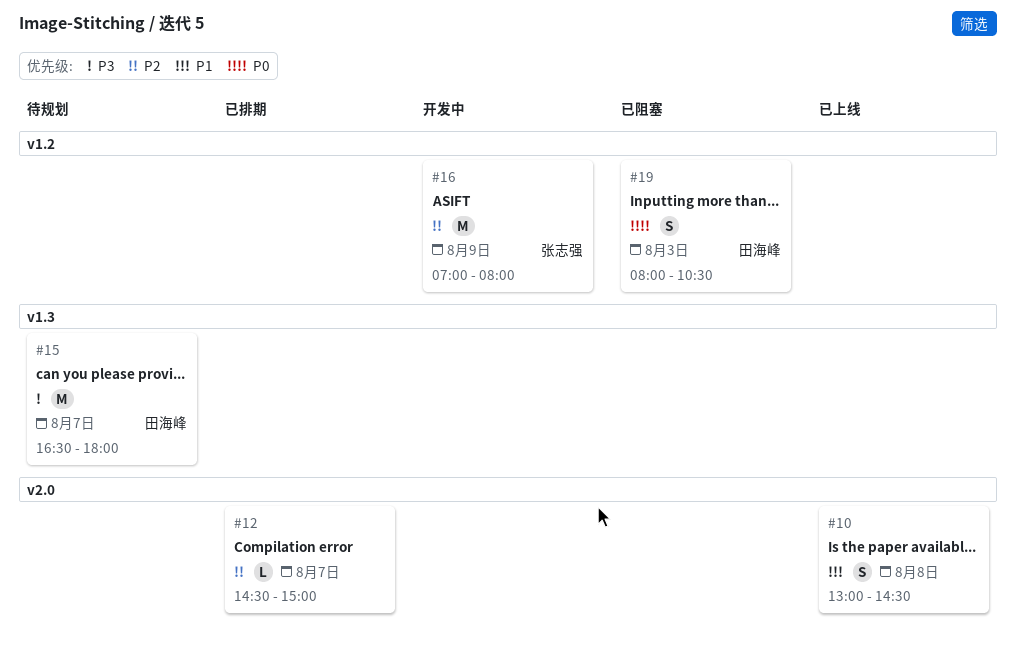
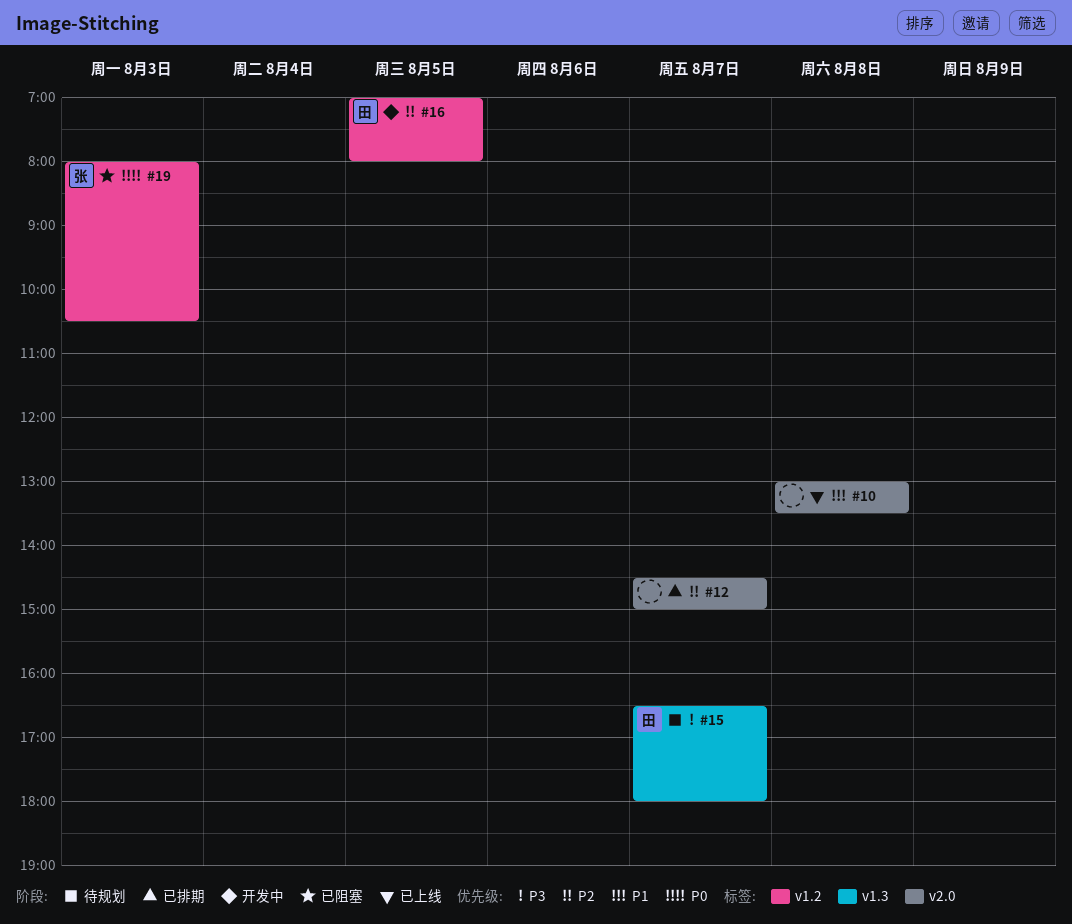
#10, ends: 14:30 -> 13:30
#16, owner: 张志强 -> 田海峰
#16, day: Aug 9 -> Aug 5
#19, owner: 田海峰 -> 张志强

